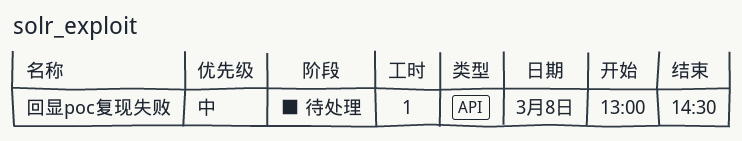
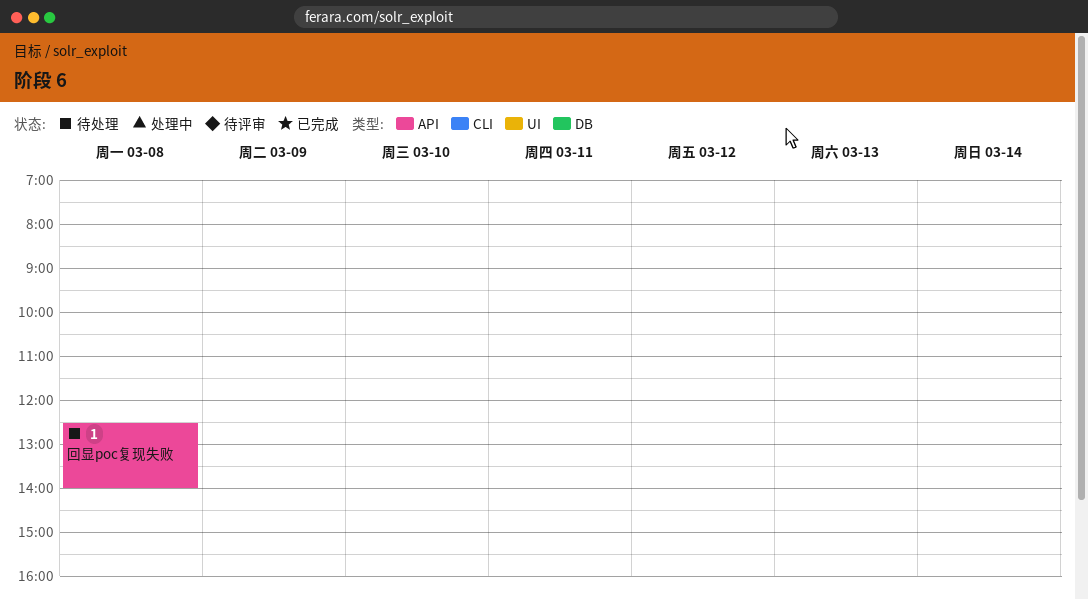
回显poc复现失败, begins: 13:00 -> 12:30
回显poc复现失败, ends: 14:30 -> 14:00

